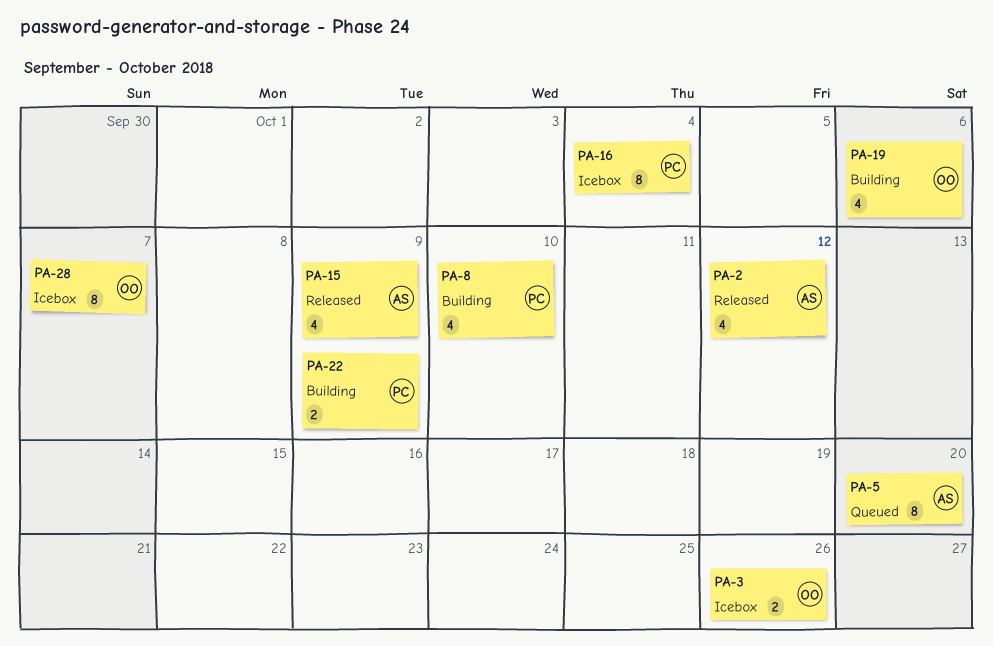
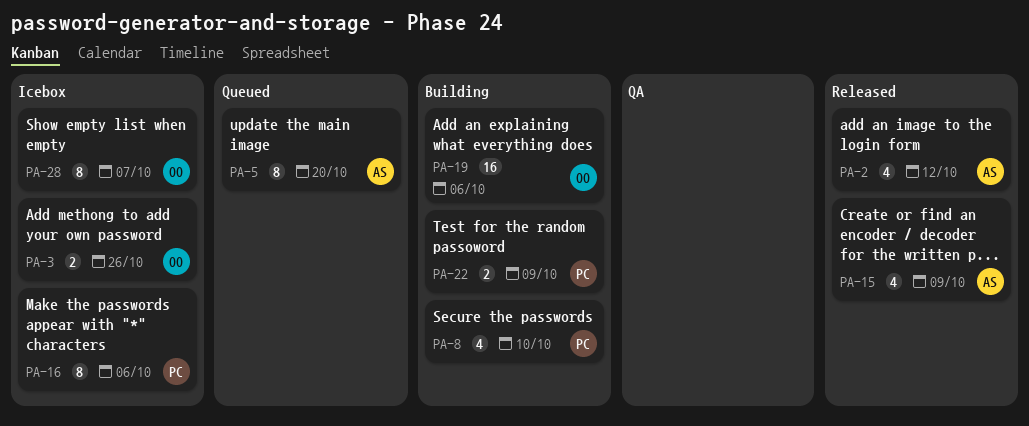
PA-16, due: Oct 4 -> Oct 6
PA-19, estimate: 4 -> 16

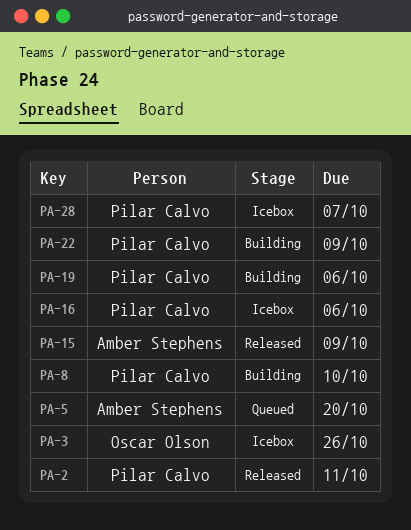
PA-2, owner: Amber Stephens -> Pilar Calvo
PA-2, due: Oct 12 -> Oct 11
PA-19, owner: Oscar Olson -> Pilar Calvo
PA-28, owner: Oscar Olson -> Pilar Calvo

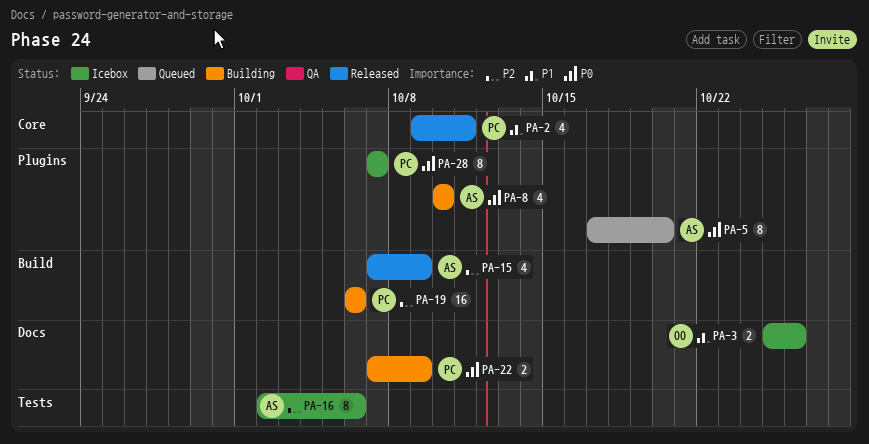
PA-8, owner: Pilar Calvo -> Amber Stephens
PA-16, owner: Pilar Calvo -> Amber Stephens

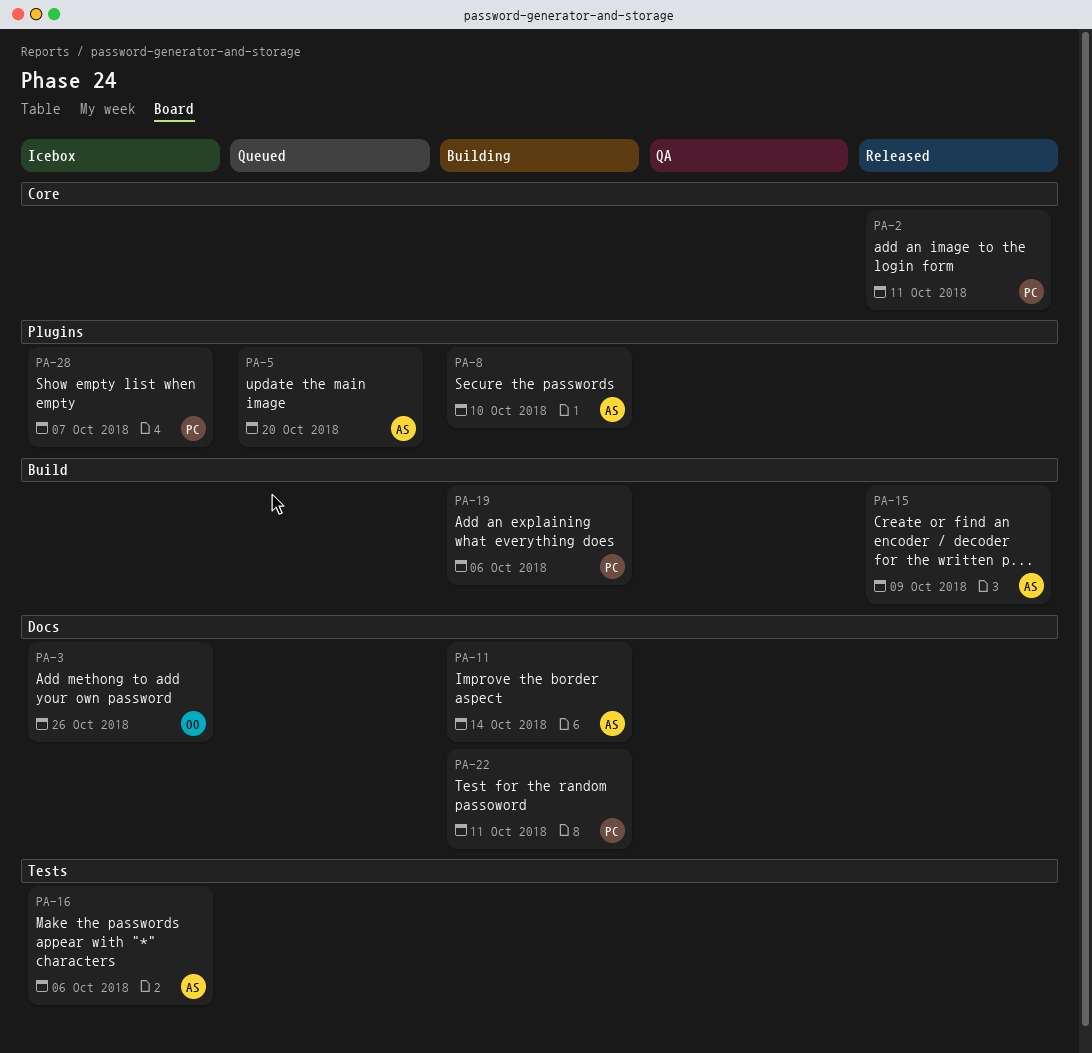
PA-11: none -> present
PA-22, due: Oct 9 -> Oct 11

